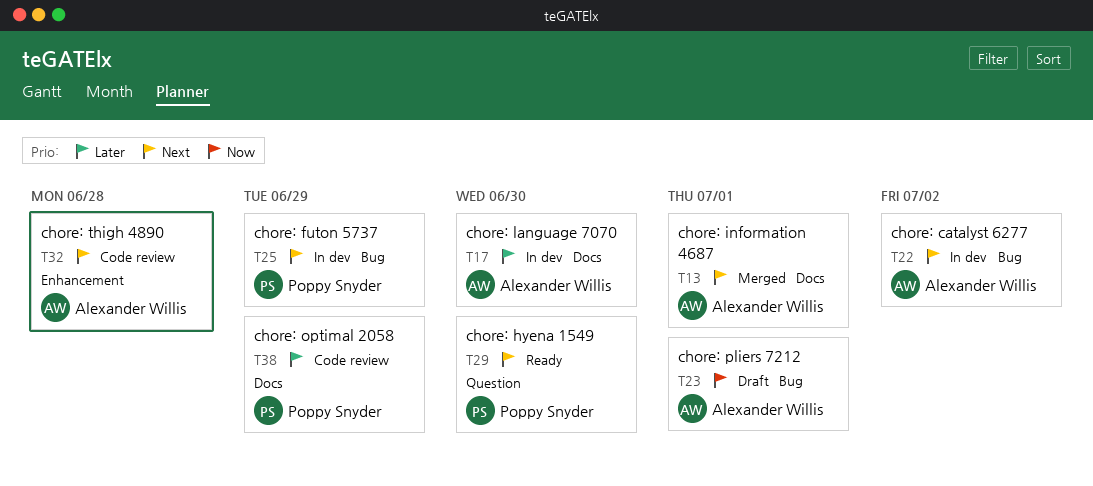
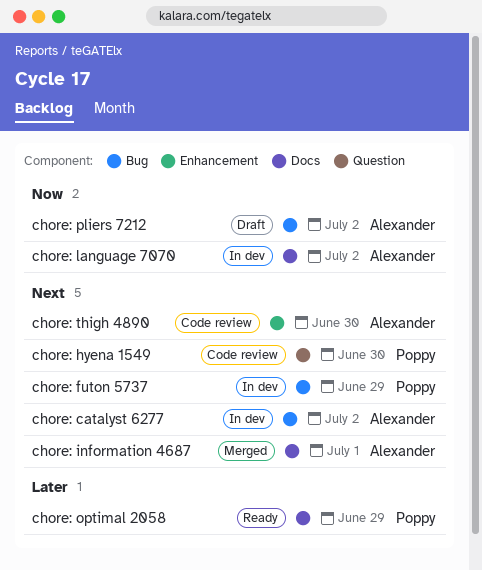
chore: hyena 1549, status: Ready -> Code review
chore: language 7070, priority: Later -> Now
chore: language 7070, due: Jun 30 -> Jul 2
chore: optimal 2058, status: Code review -> Ready
chore: pliers 7212, due: Jul 1 -> Jul 2
chore: thigh 4890, due: Jun 28 -> Jun 30

